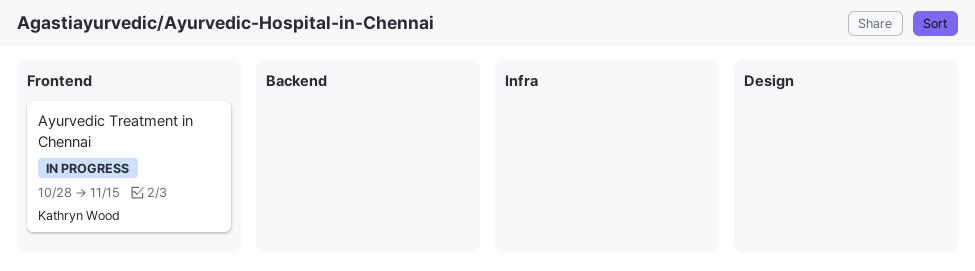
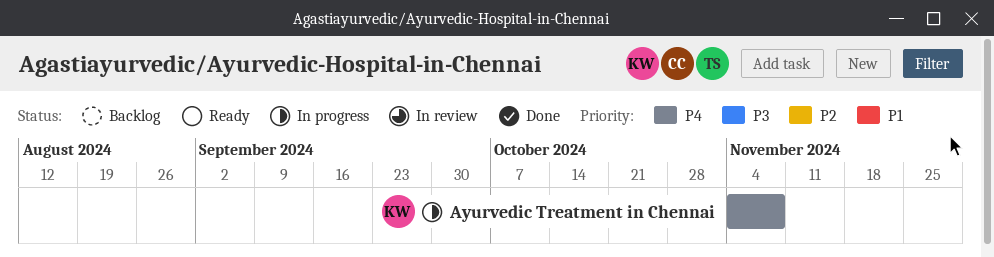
Ayurvedic Treatment in Chennai, start: Oct 28 -> Nov 4
Ayurvedic Treatment in Chennai, due: Nov 15 -> Nov 8

